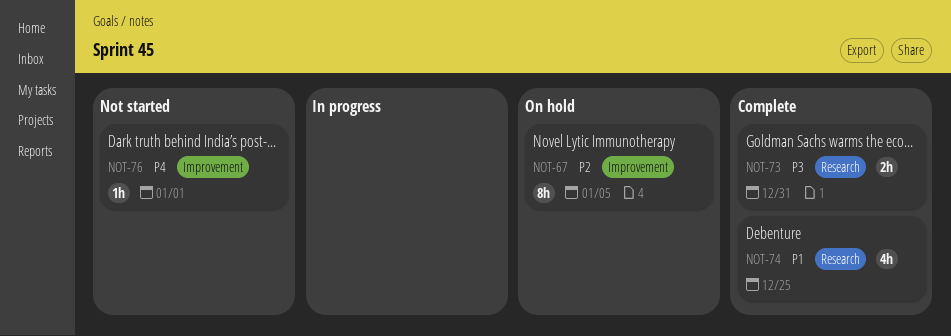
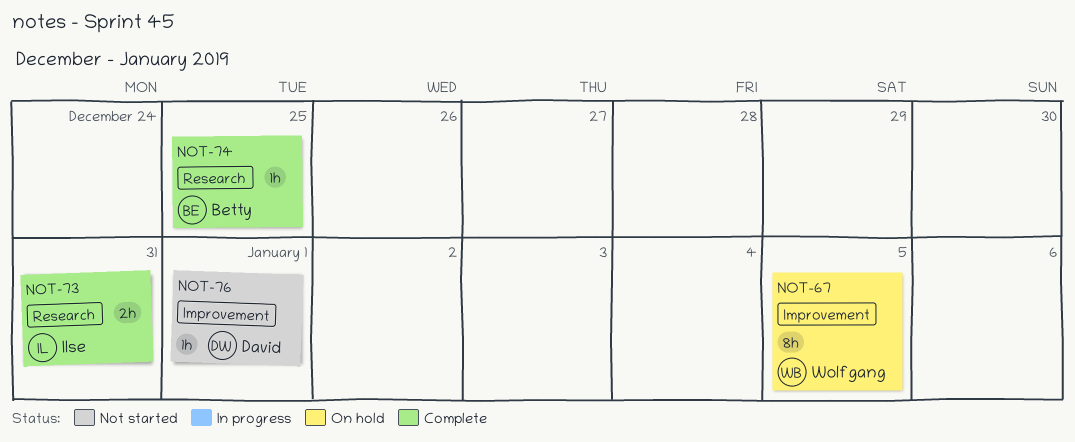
NOT-74, estimate: 4h -> 1h

